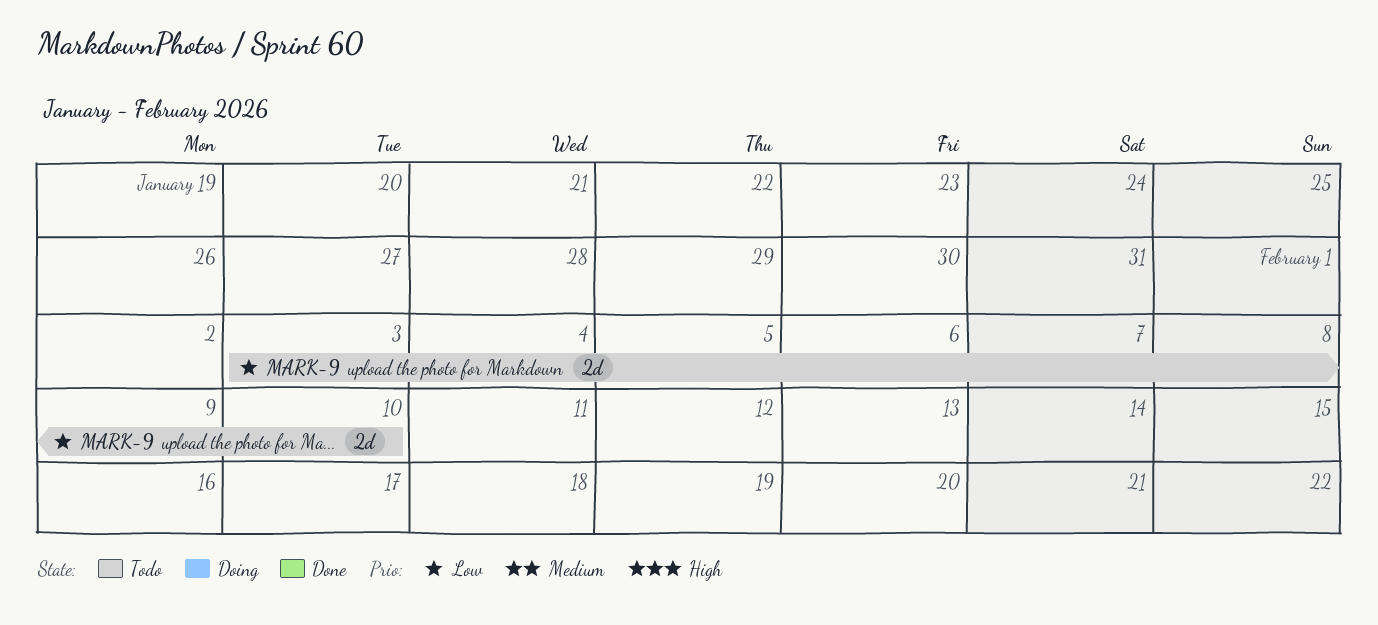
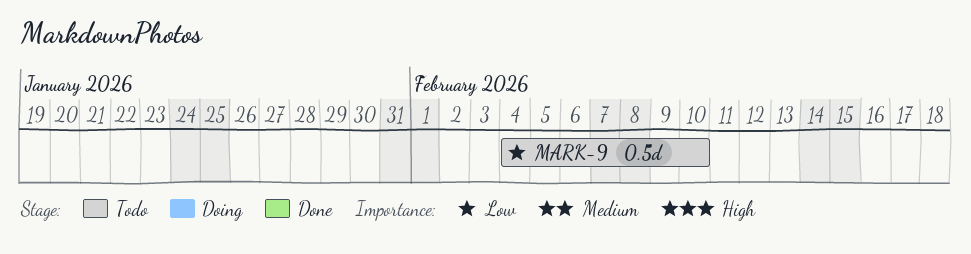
MARK-9, estimate: 2d -> 0.5d
MARK-9, start: Feb 3 -> Feb 4

